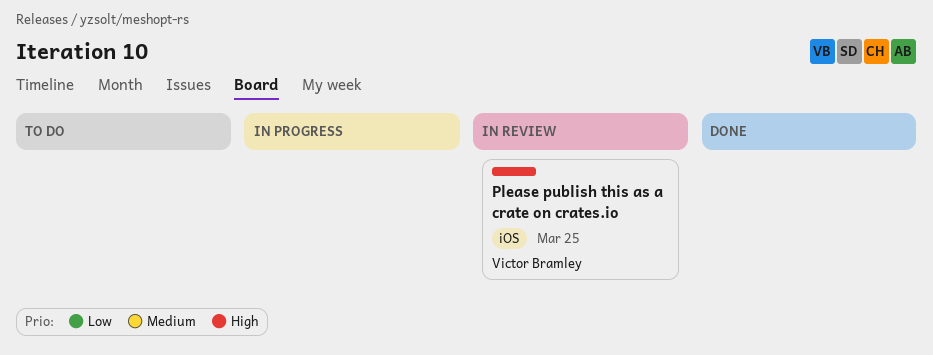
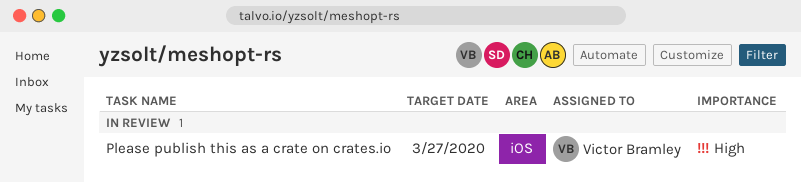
Please publish this as a crate on crates.io, due: Mar 25 -> Mar 27

